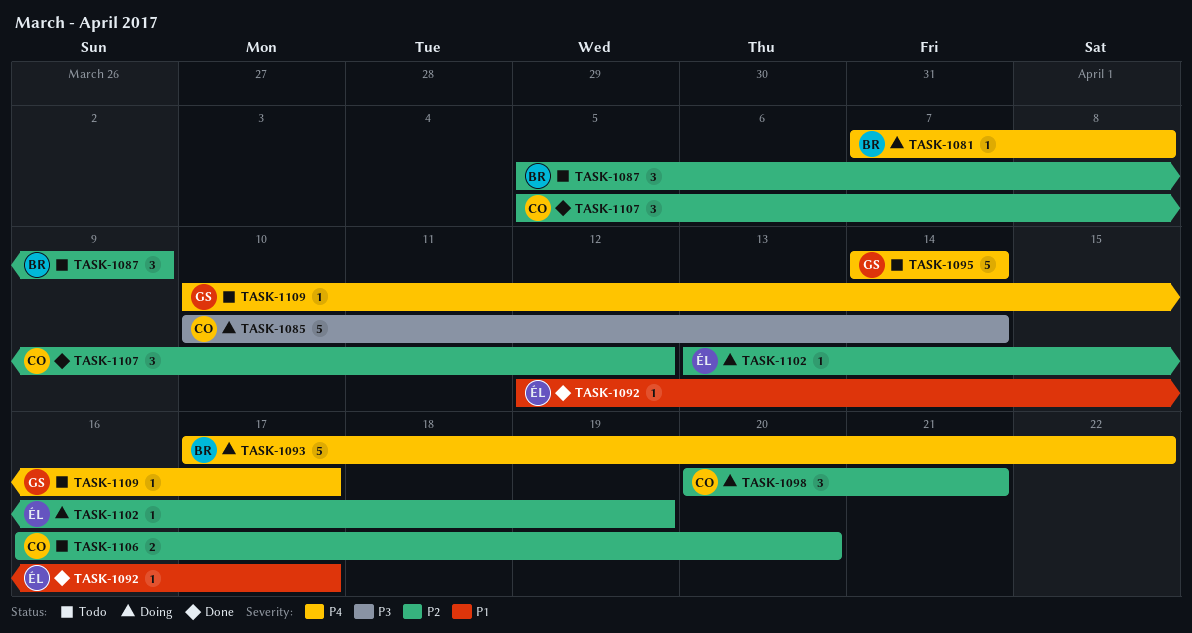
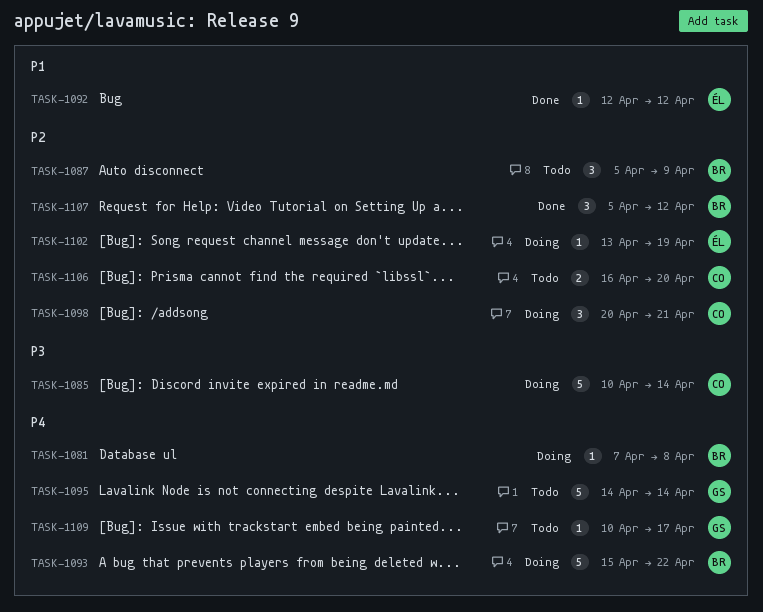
TASK-1092, due: Apr 17 -> Apr 12
TASK-1093, start: Apr 17 -> Apr 15
TASK-1107, owner: CO -> BR

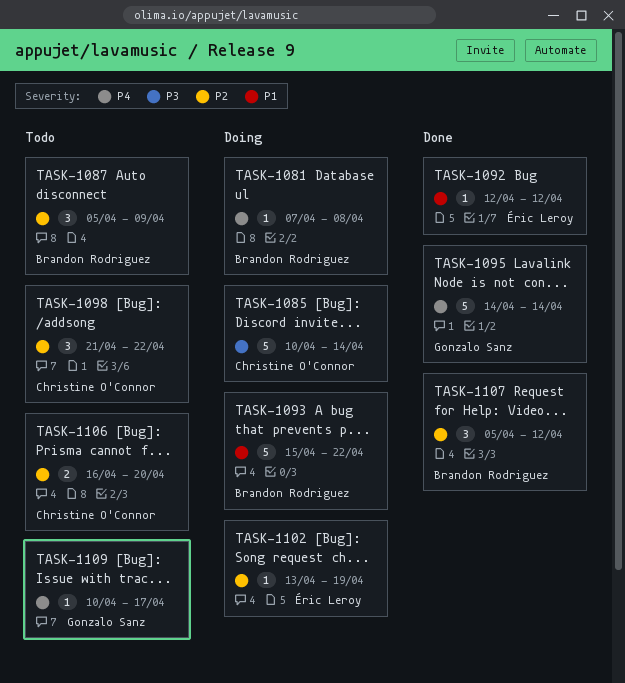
TASK-1093, priority: P4 -> P1
TASK-1095, status: Todo -> Done
TASK-1098, status: Doing -> Todo
TASK-1098, start: Apr 20 -> Apr 21
TASK-1098, due: Apr 21 -> Apr 22

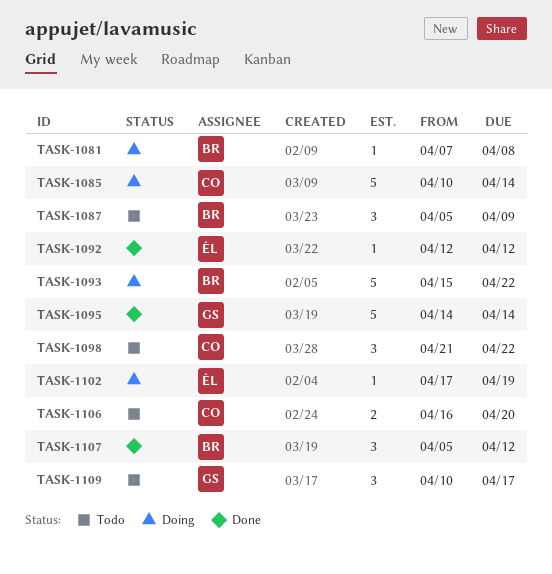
TASK-1102, start: Apr 13 -> Apr 17
TASK-1109, estimate: 1 -> 3

